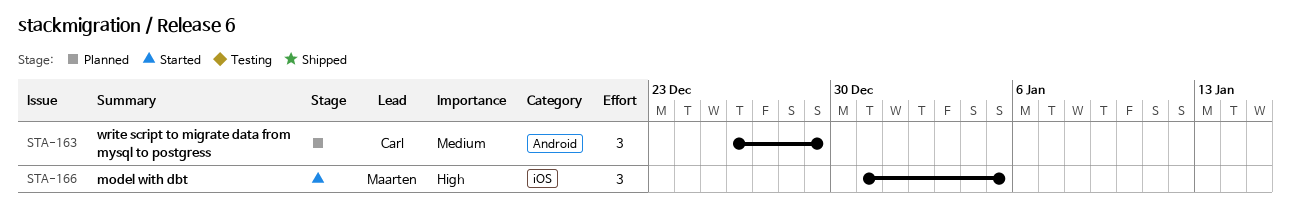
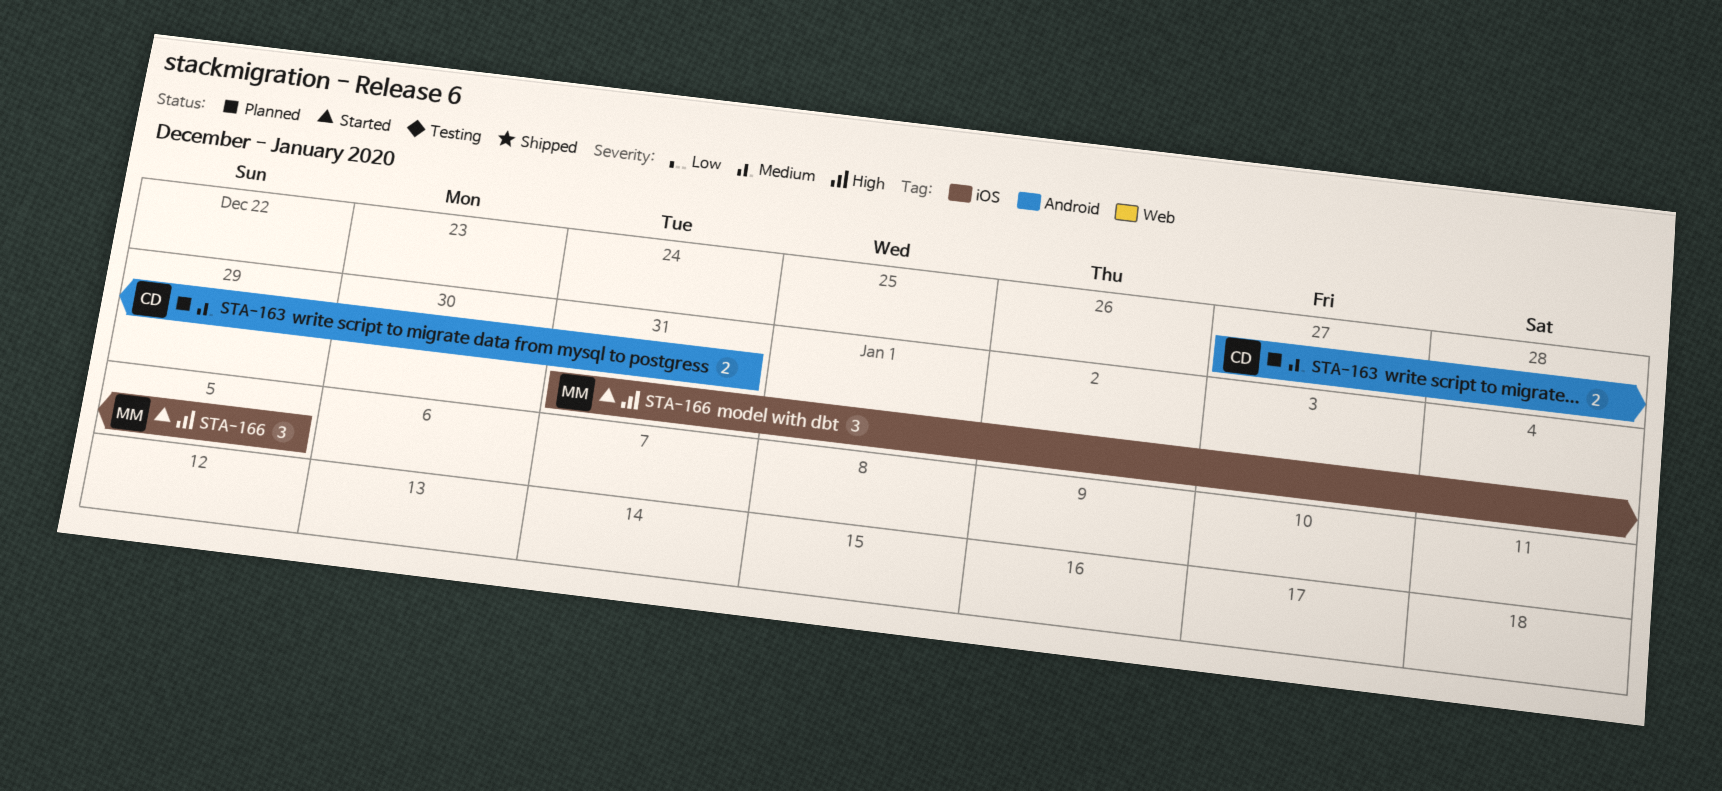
STA-163, estimate: 3 -> 2
STA-163, start: Dec 26 -> Dec 27
STA-163, due: Dec 29 -> Dec 31

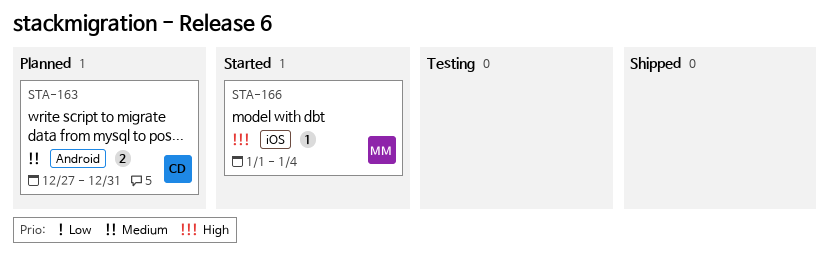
STA-166, estimate: 3 -> 1
STA-166, start: Dec 31 -> Jan 1
STA-166, due: Jan 5 -> Jan 4

